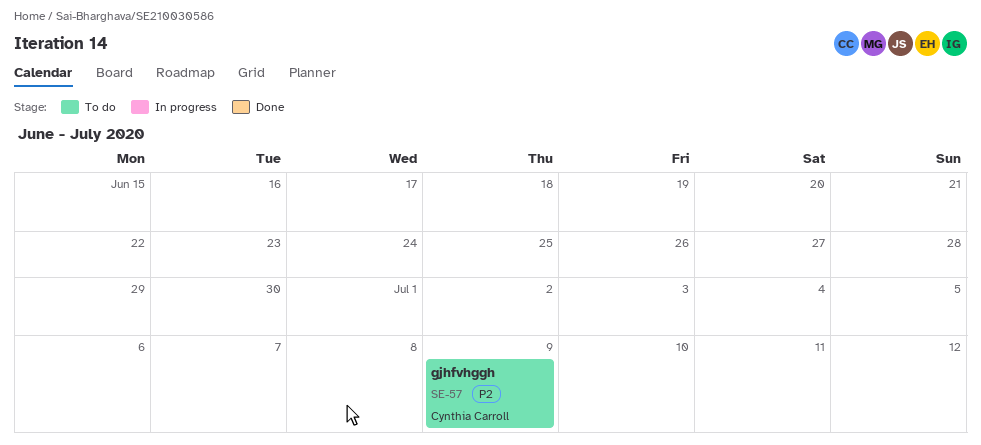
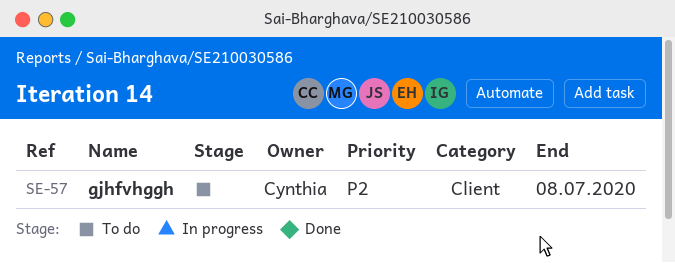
SE-57, due: Jul 9 -> Jul 8

